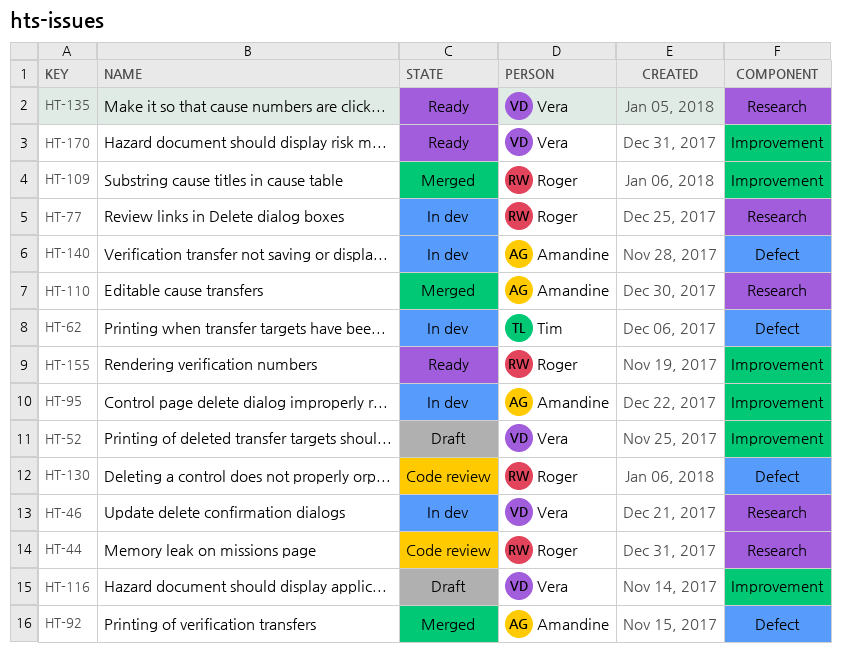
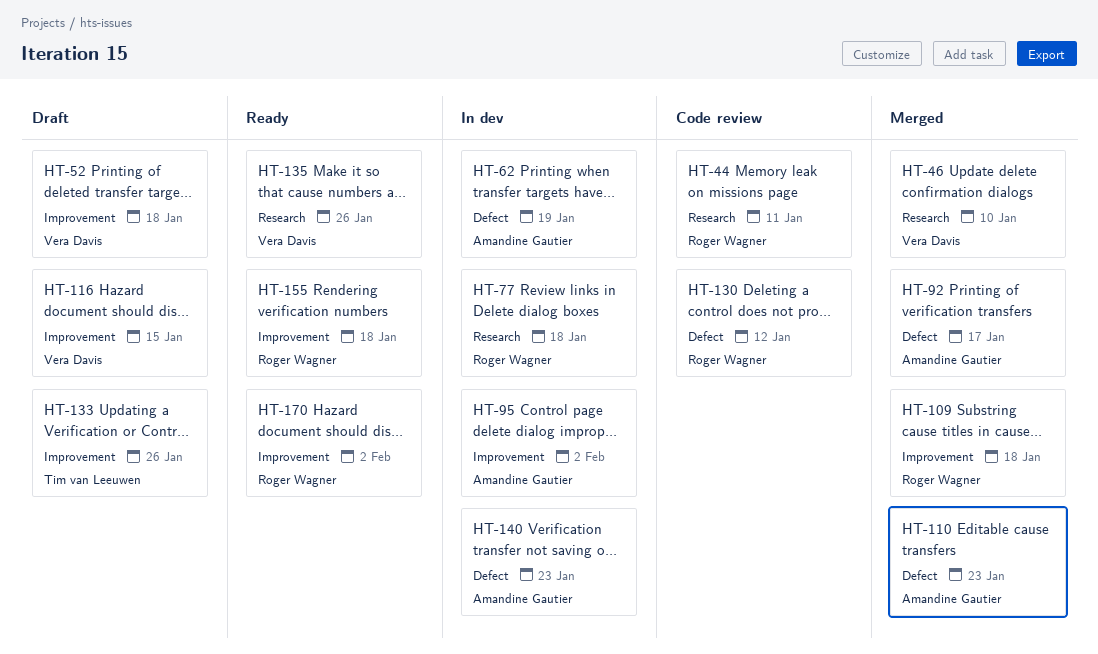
HT-46, status: In dev -> Merged
HT-62, owner: Tim van Leeuwen -> Amandine Gautier
HT-110, label: Research -> Defect
HT-133: none -> present
HT-170, owner: Vera Davis -> Roger Wagner

